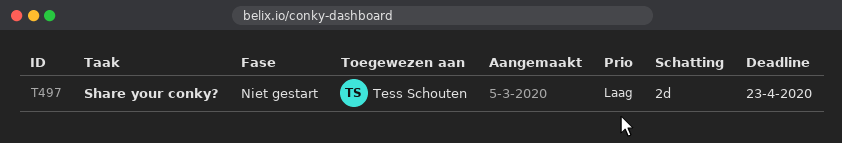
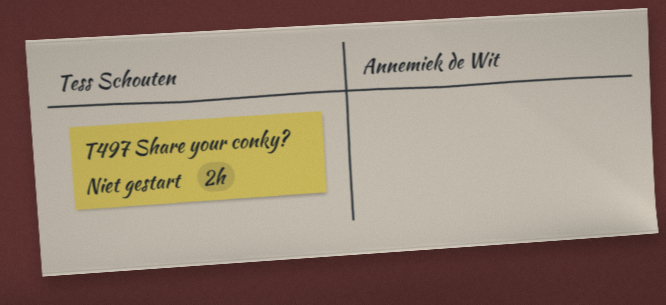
T497, estimate: 2d -> 2h

